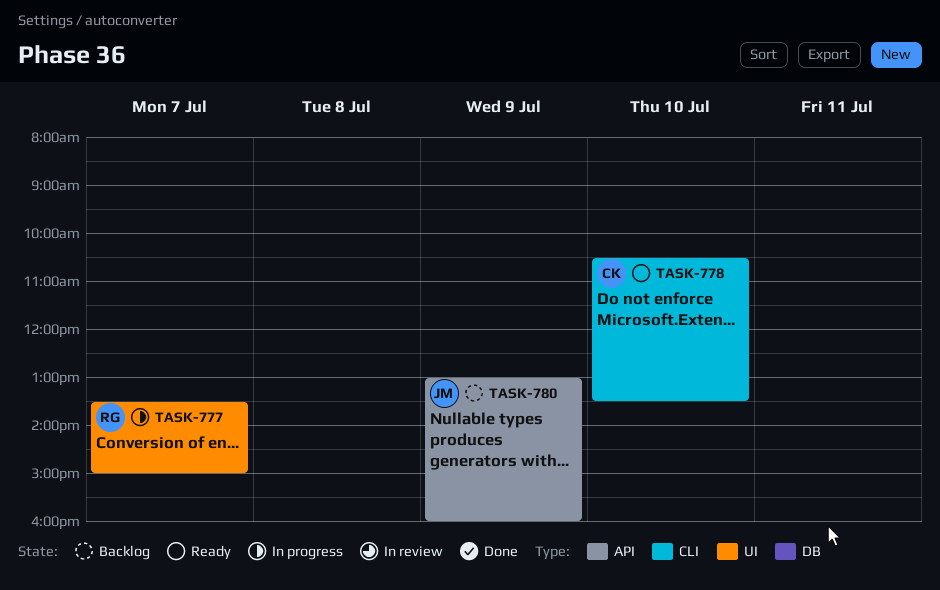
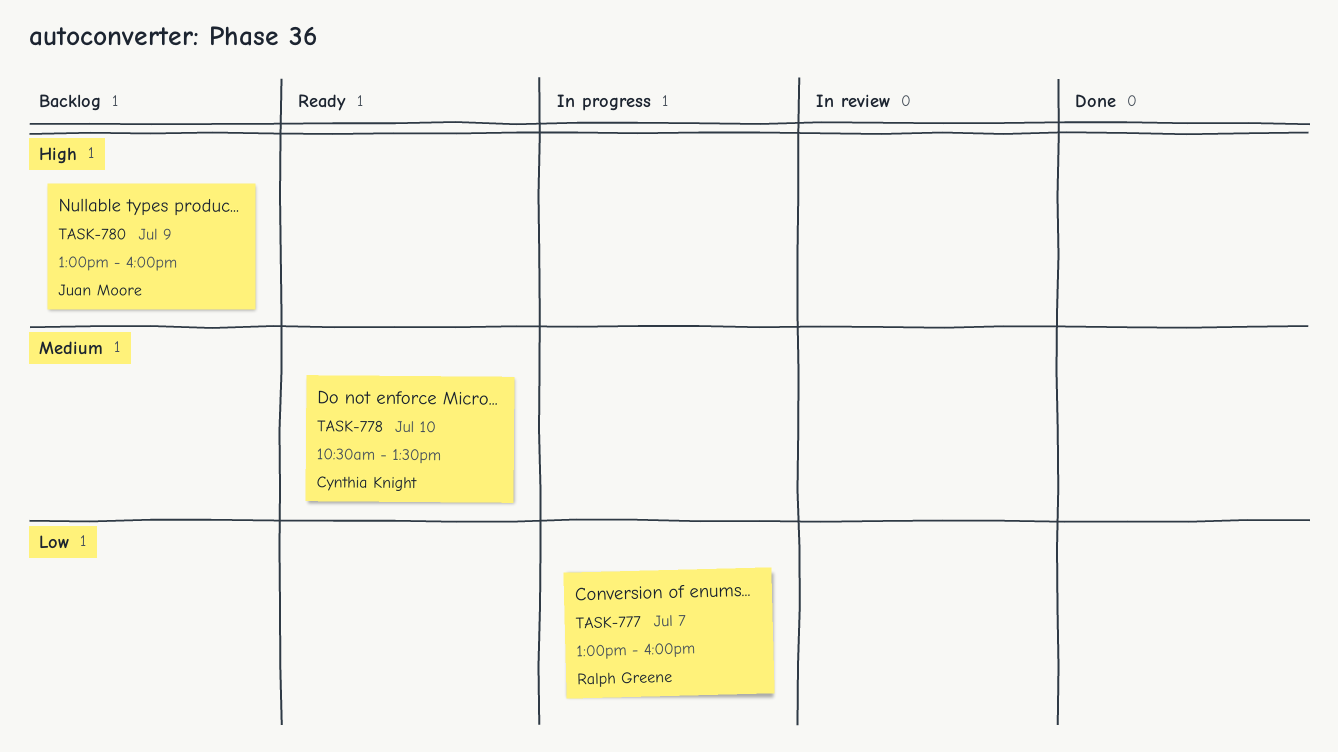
TASK-777, begins: 13:30 -> 13:00
TASK-777, ends: 15:00 -> 16:00

